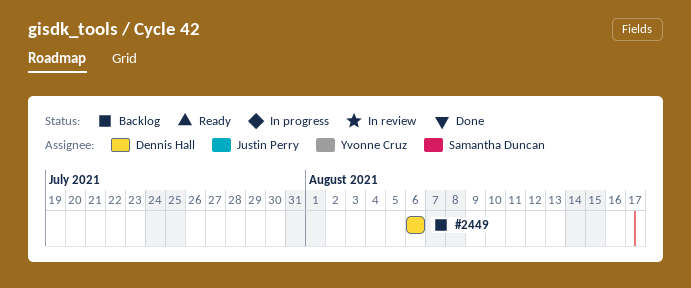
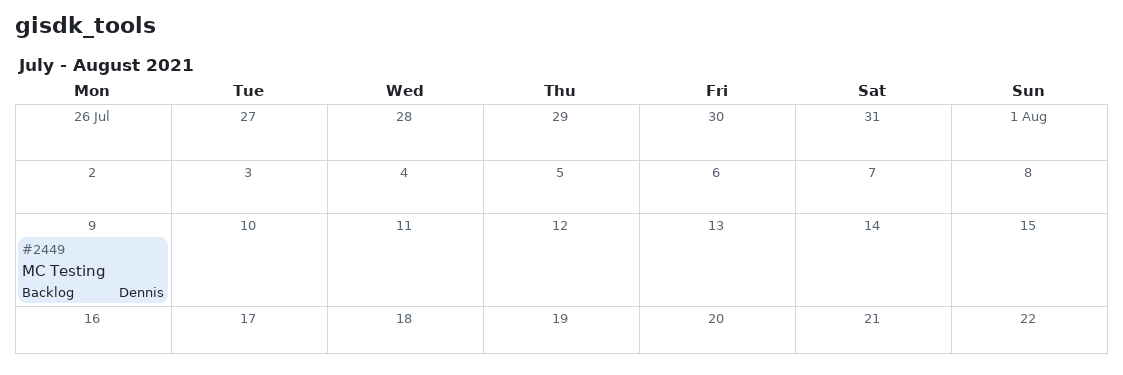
#2449, due: Aug 6 -> Aug 9

